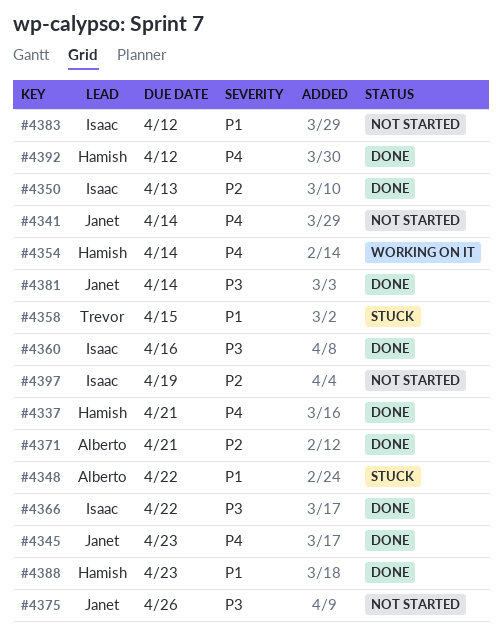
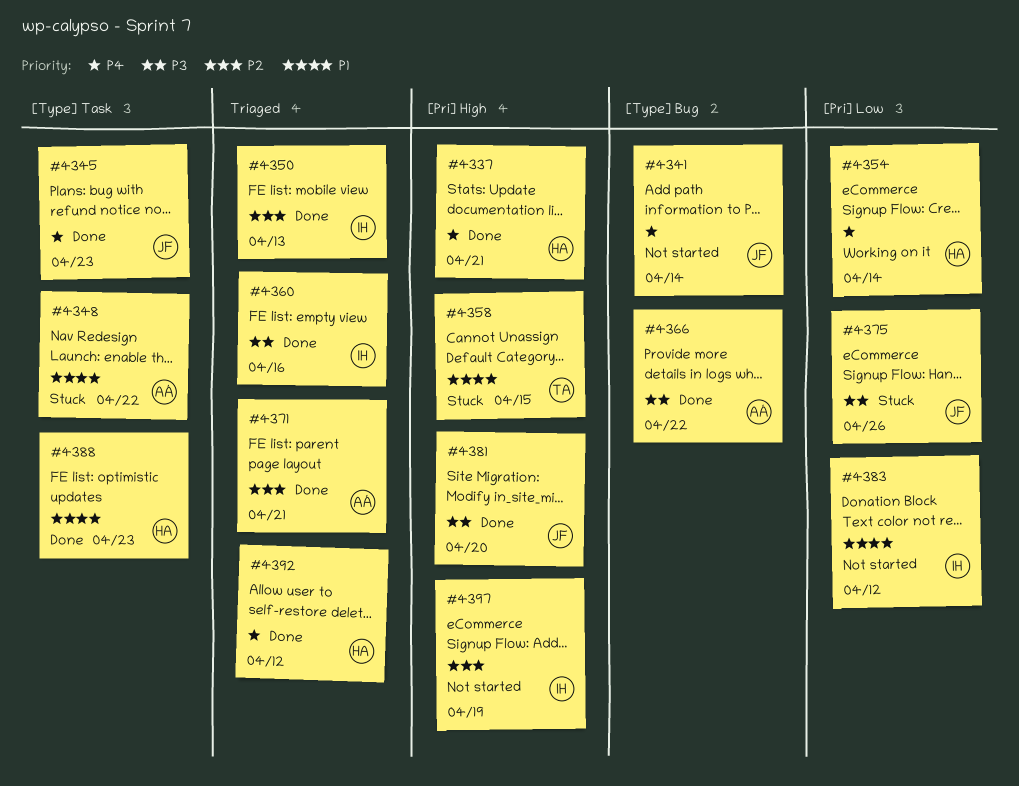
#4366, owner: Isaac -> Alberto
#4375, status: Not started -> Stuck
#4381, due: Apr 14 -> Apr 20

